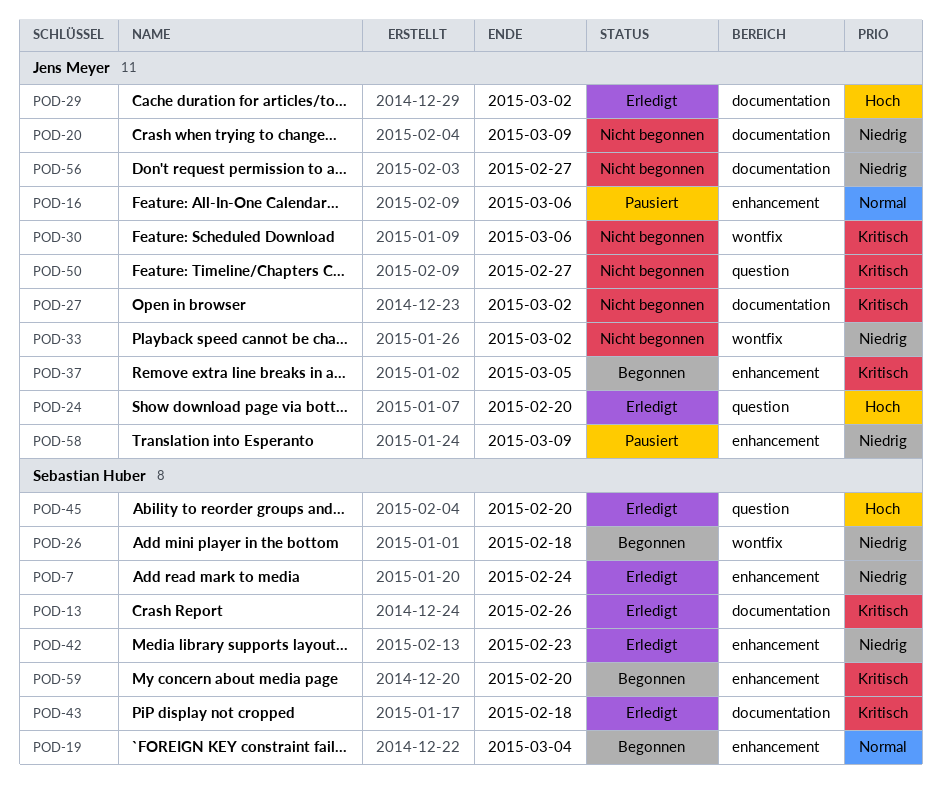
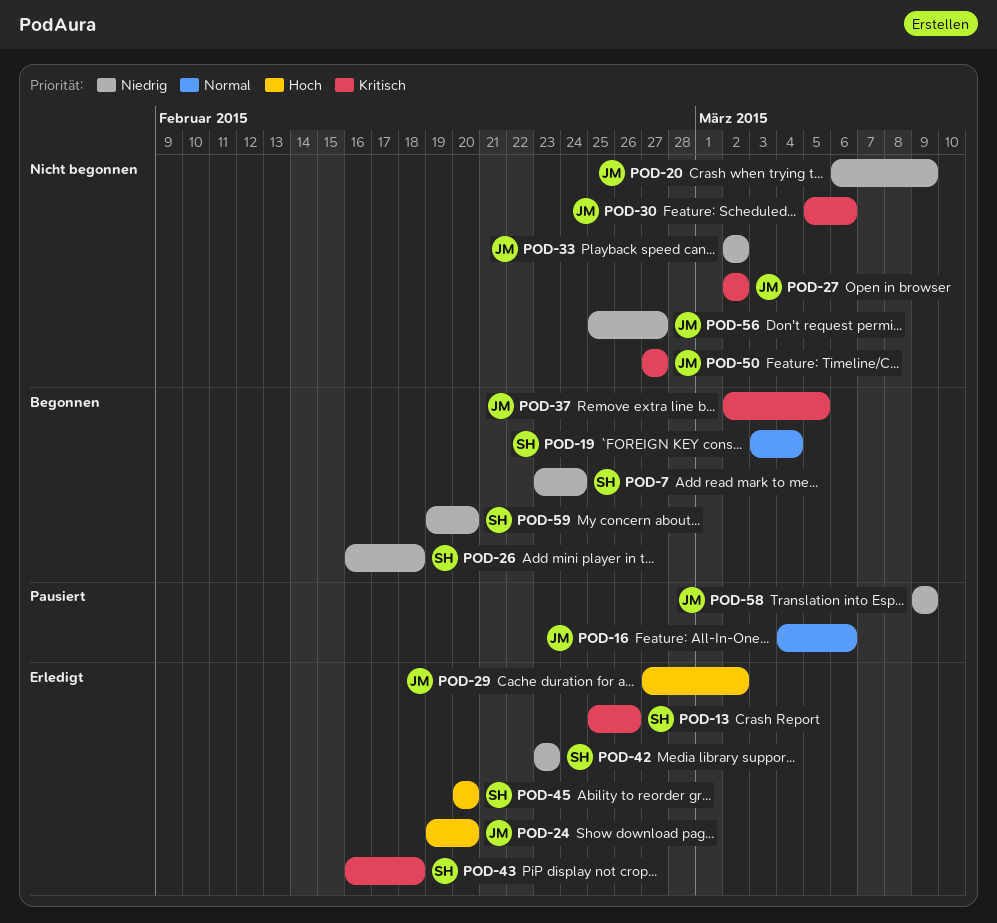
POD-7, status: Erledigt -> Begonnen
POD-59, priority: Kritisch -> Niedrig

